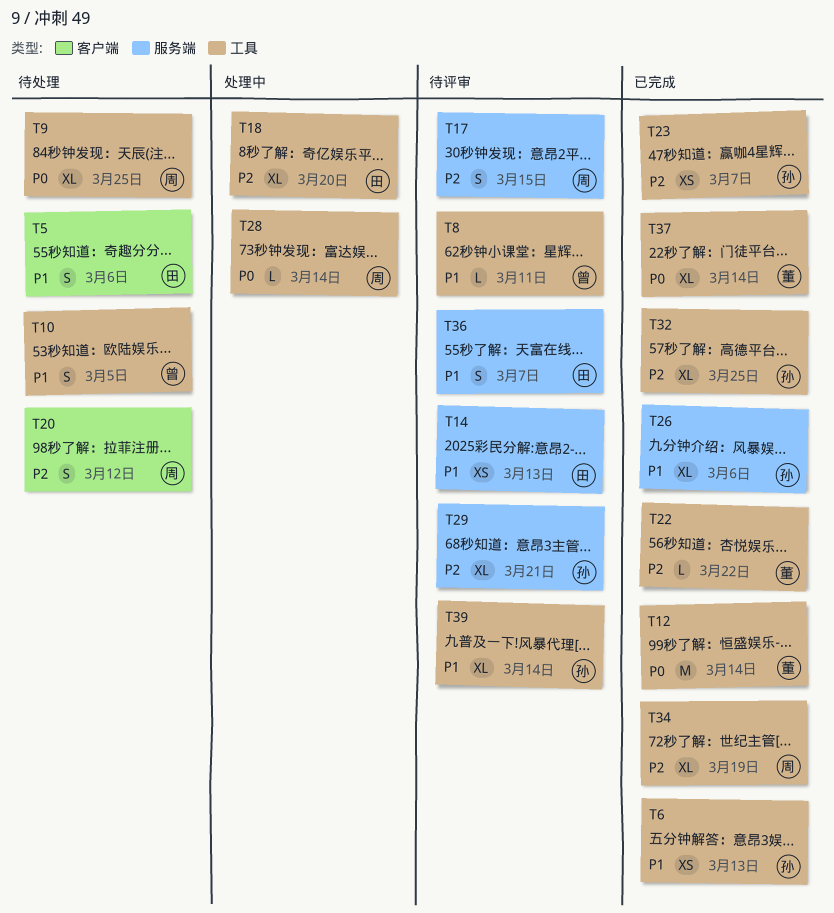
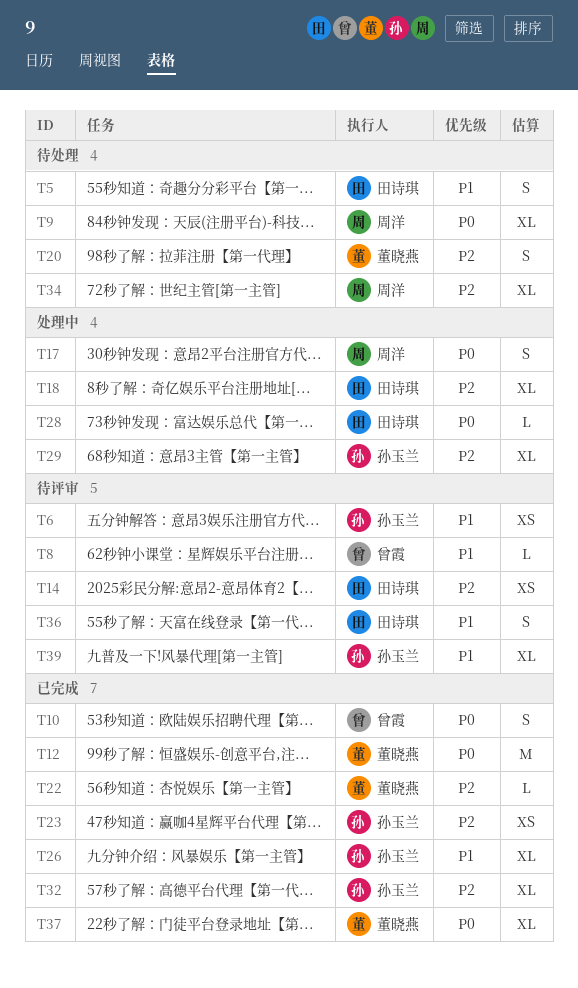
T6, status: 已完成 -> 待评审
T10, status: 待处理 -> 已完成
T10, priority: P1 -> P0
T14, priority: P1 -> P2
T17, status: 待评审 -> 处理中
T17, priority: P2 -> P0
T20, owner: 周洋 -> 董晓燕
T28, owner: 周洋 -> 田诗琪
T29, status: 待评审 -> 处理中
T34, status: 已完成 -> 待处理

